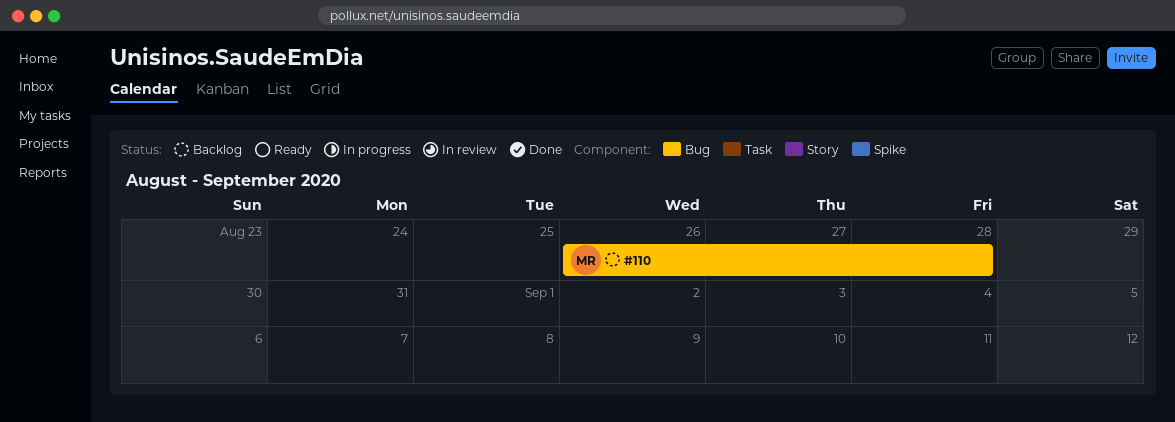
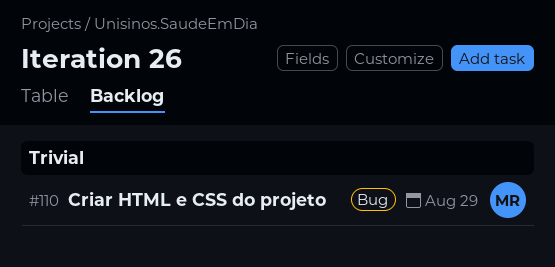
#110, due: Aug 28 -> Aug 29

